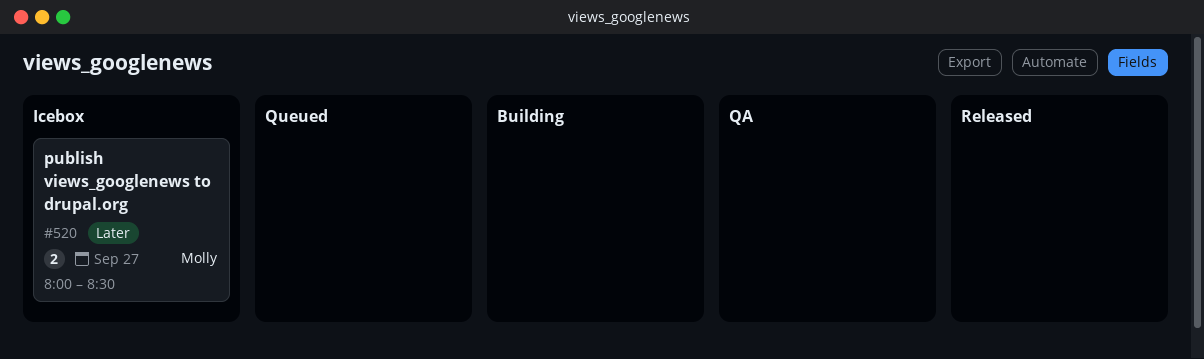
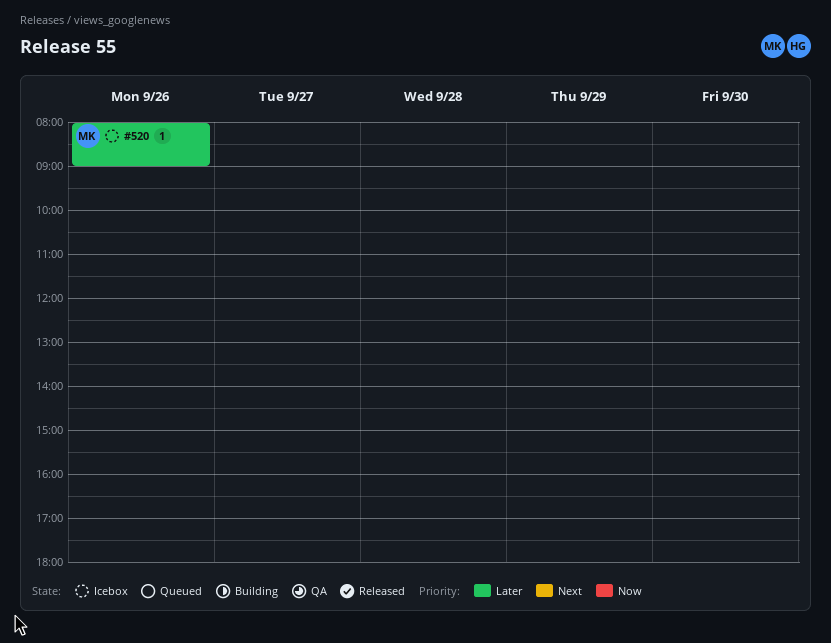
#520, estimate: 2 -> 1
#520, day: Sep 27 -> Sep 26
#520, ends: 08:30 -> 09:00

